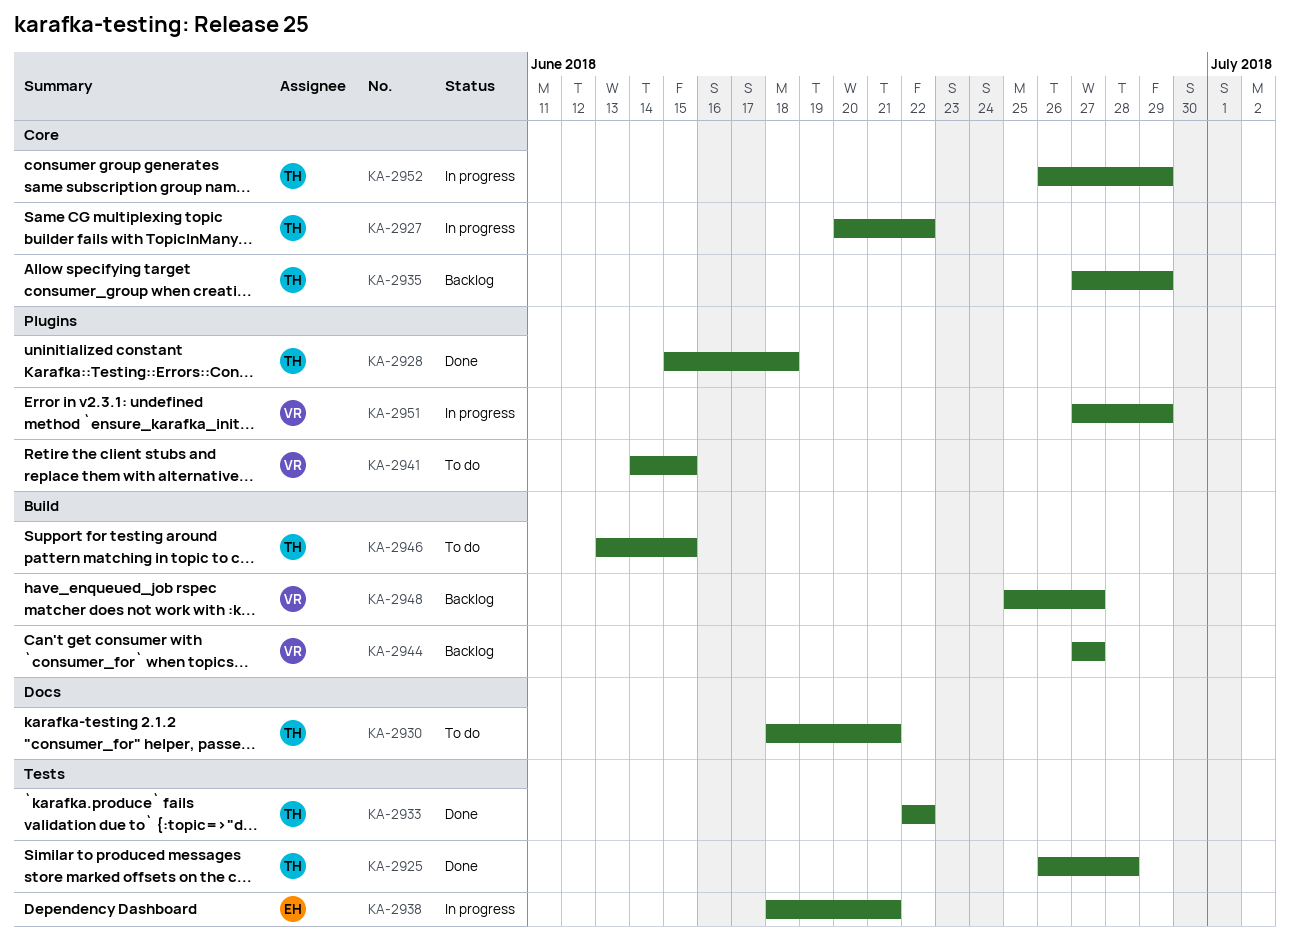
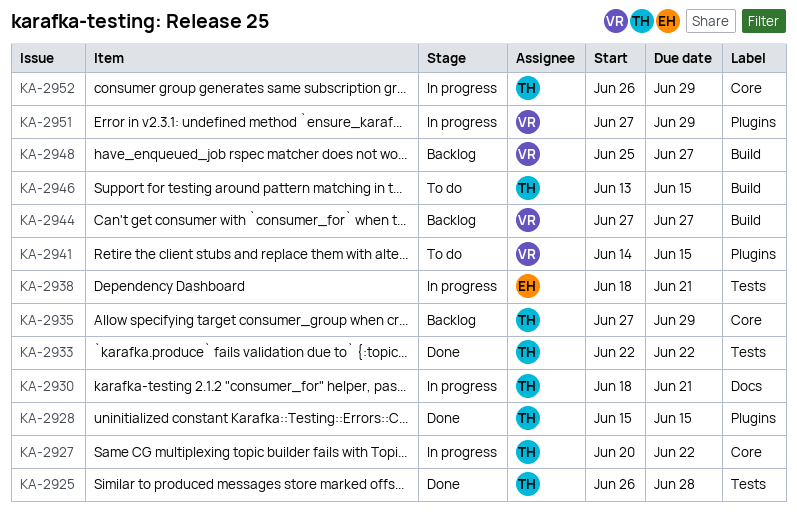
KA-2928, due: Jun 18 -> Jun 15
KA-2930, status: To do -> In progress

